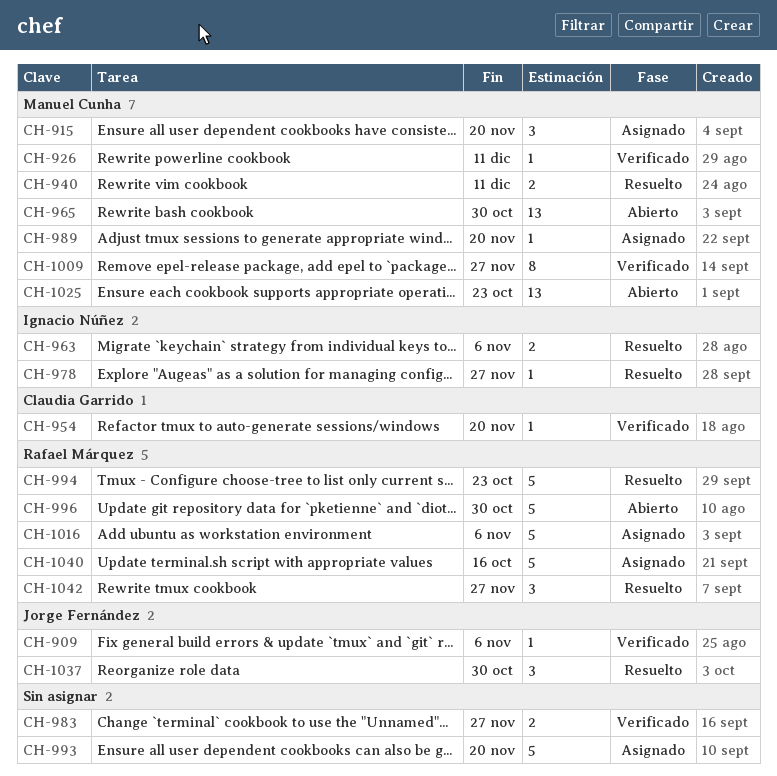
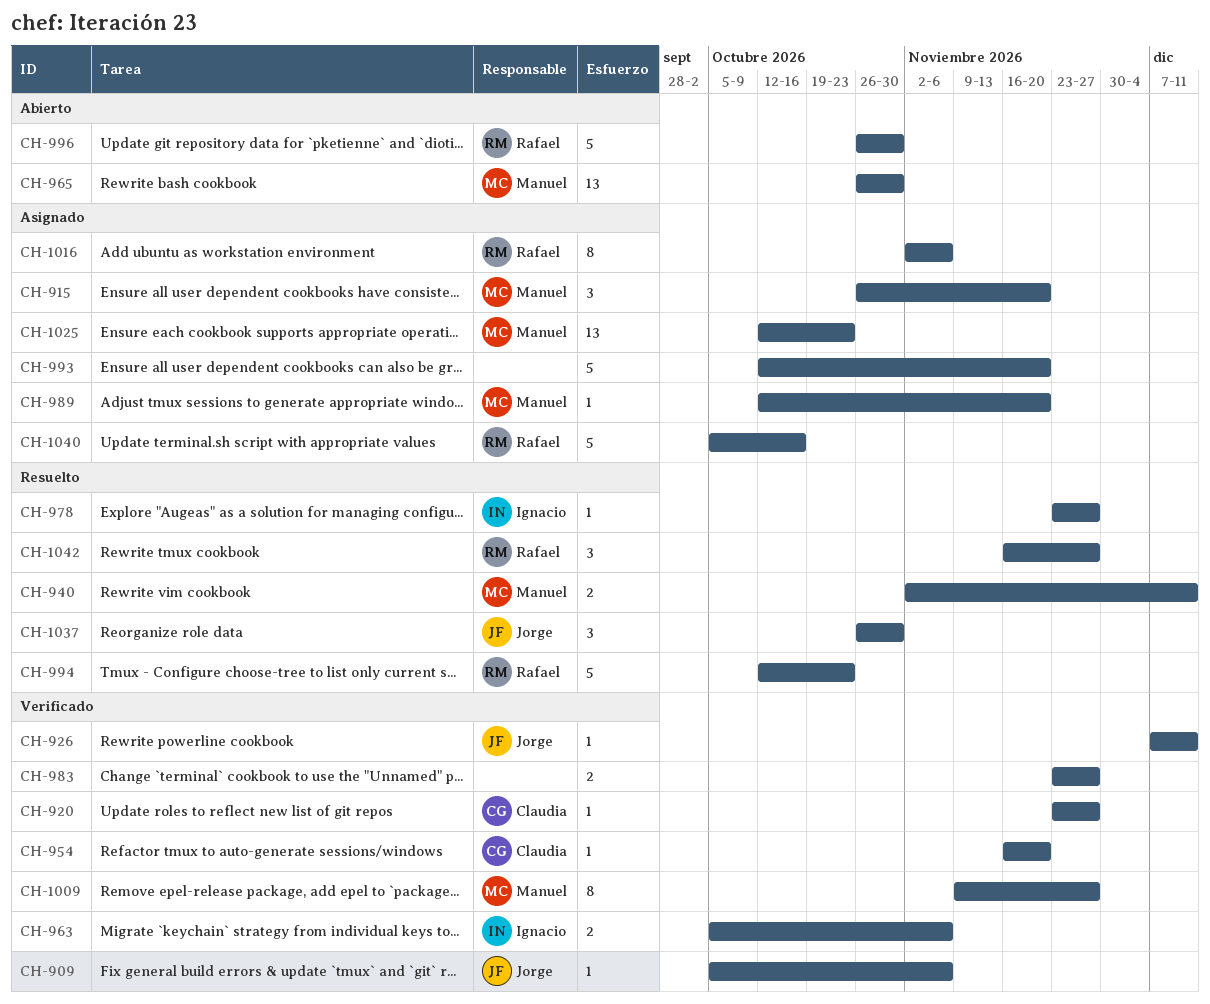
CH-920: none -> present
CH-926, owner: Manuel Cunha -> Jorge Fernández
CH-963, status: Resuelto -> Verificado
CH-1016, estimate: 5 -> 8
CH-1025, status: Abierto -> Asignado

